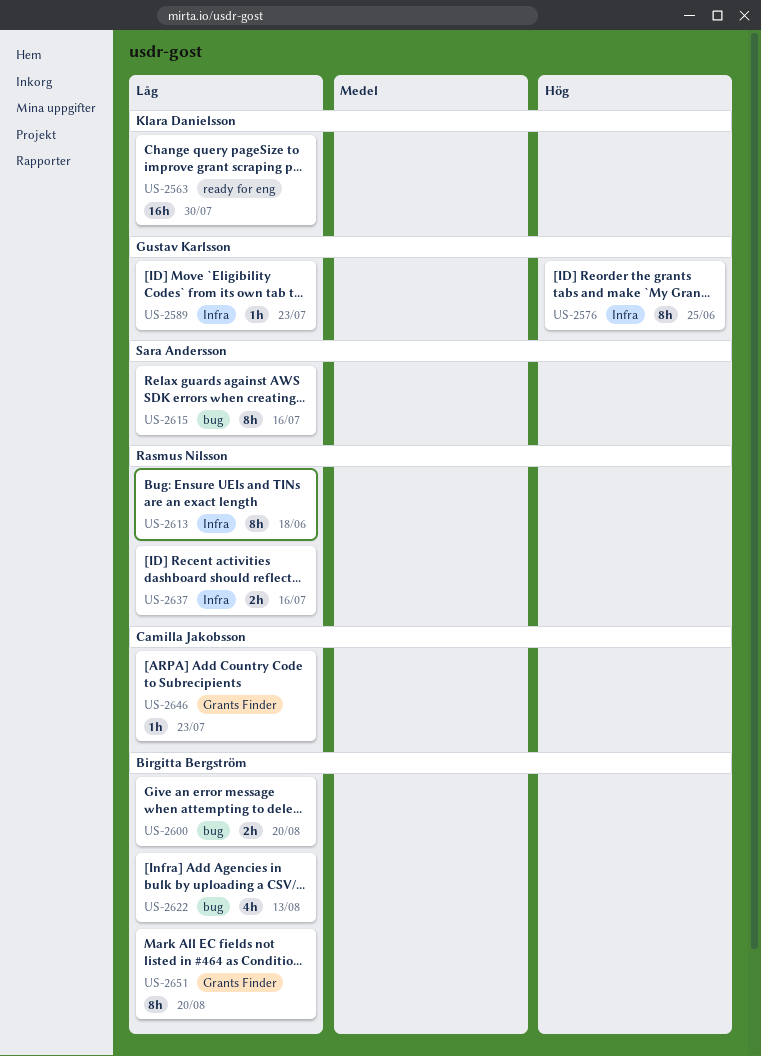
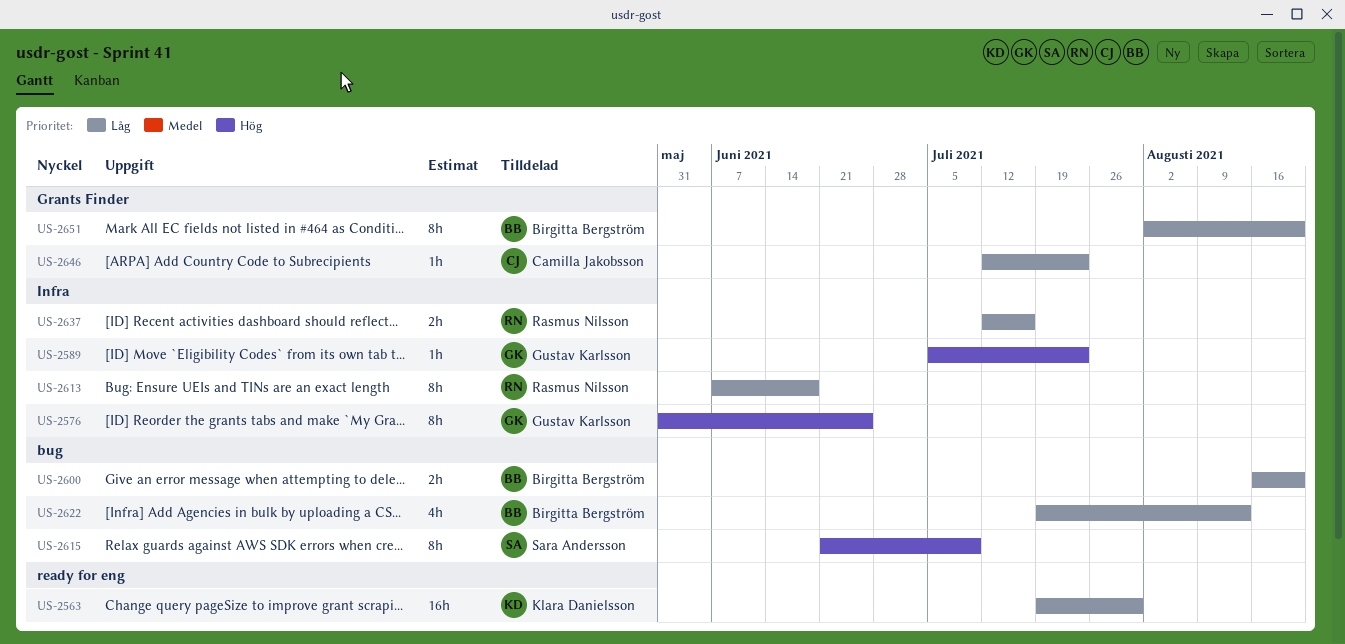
US-2589, priority: Låg -> Hög
US-2615, priority: Låg -> Hög
US-2615, due: Jul 16 -> Jul 9

